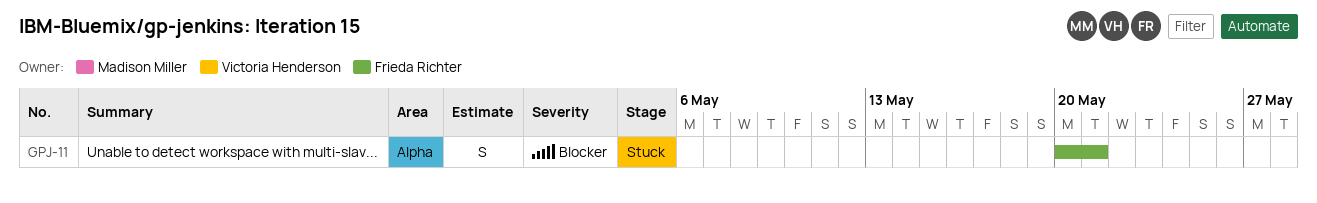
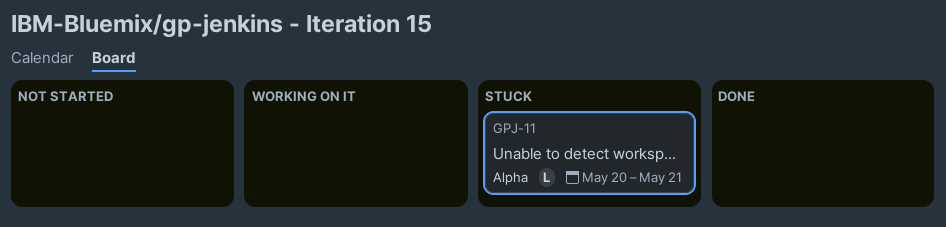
GPJ-11, estimate: S -> L

